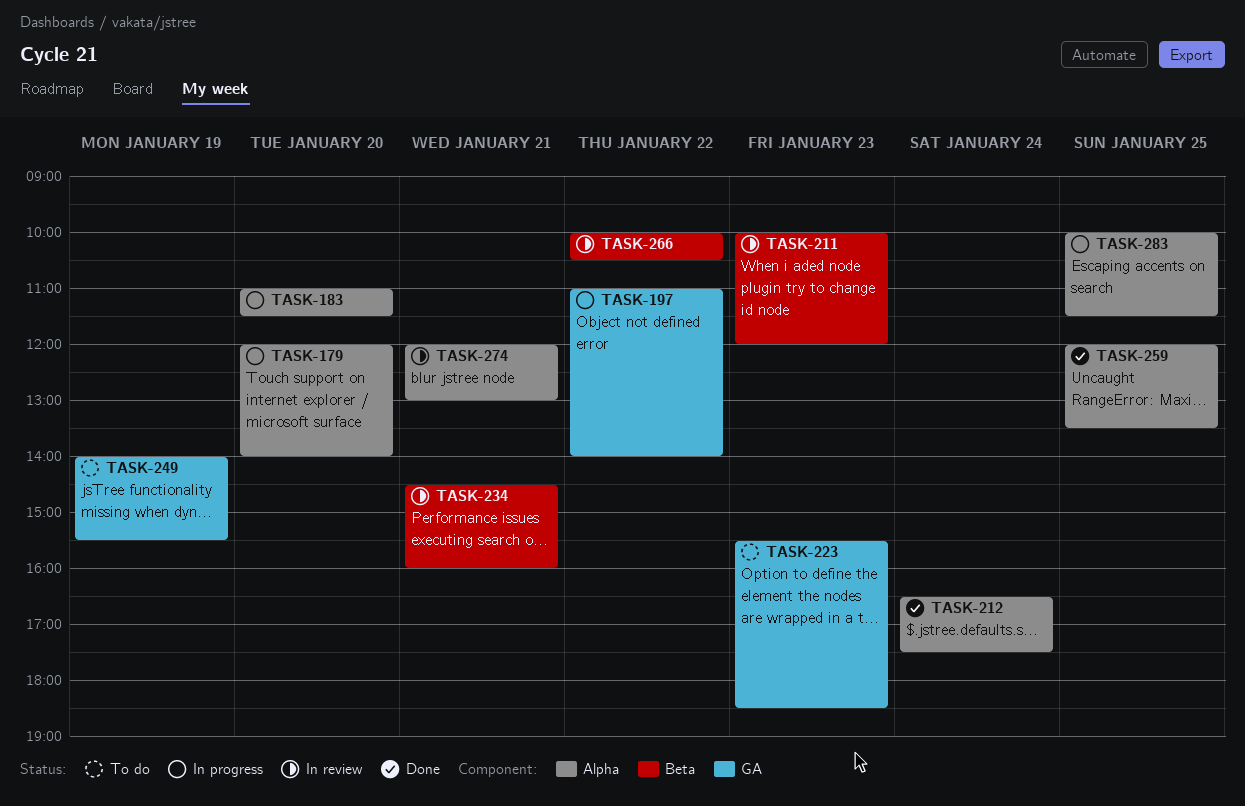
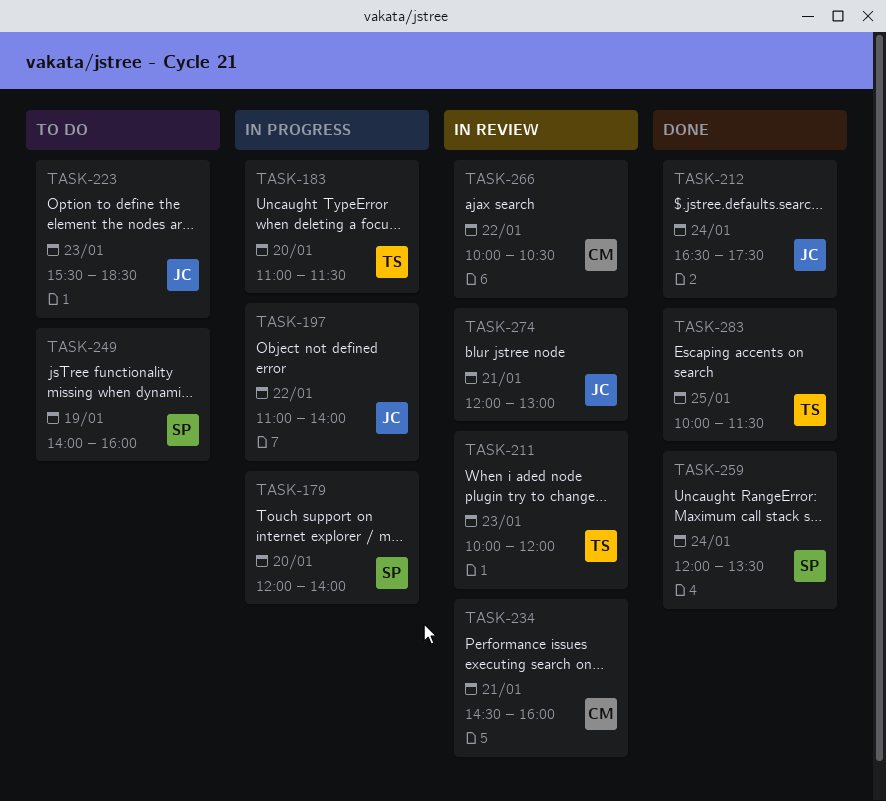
TASK-249, ends: 15:30 -> 16:00
TASK-259, day: Jan 25 -> Jan 24
TASK-283, status: In progress -> Done

